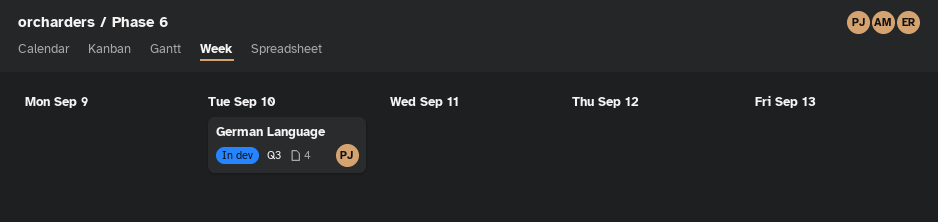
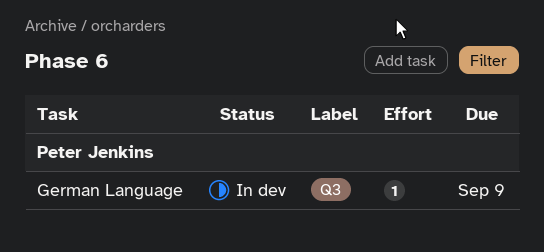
German Language, due: Sep 10 -> Sep 9

